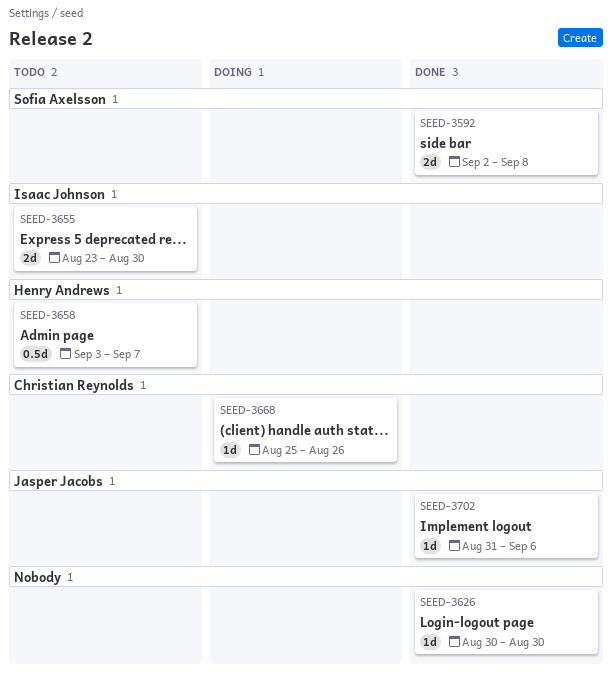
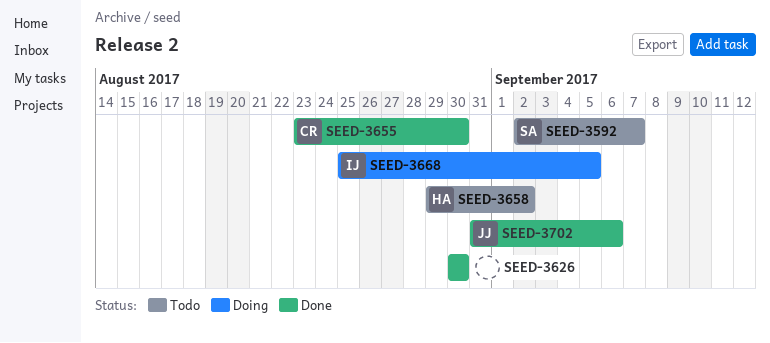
SEED-3592, status: Done -> Todo
SEED-3592, due: Sep 8 -> Sep 7
SEED-3655, status: Todo -> Done
SEED-3655, owner: Isaac Johnson -> Christian Reynolds
SEED-3658, start: Sep 3 -> Aug 29
SEED-3658, due: Sep 7 -> Sep 2
SEED-3668, owner: Christian Reynolds -> Isaac Johnson
SEED-3668, due: Aug 26 -> Sep 5

